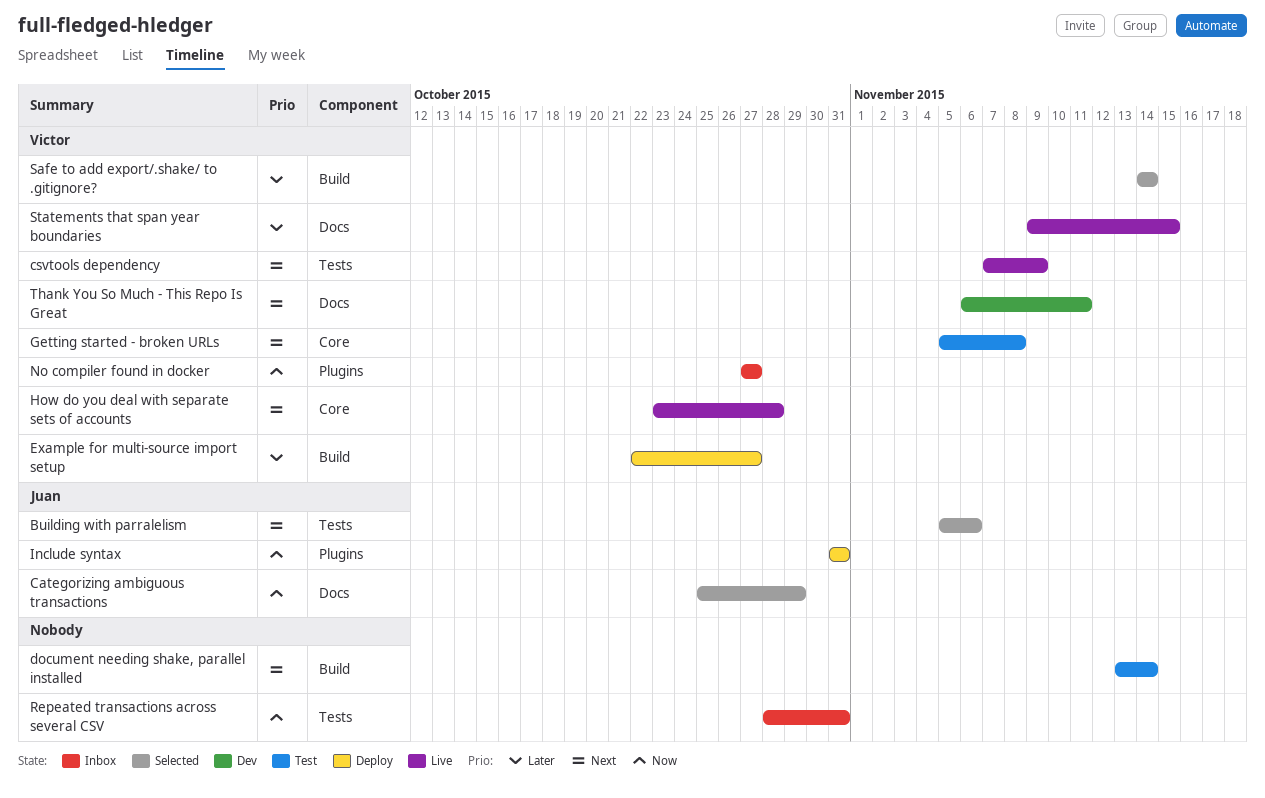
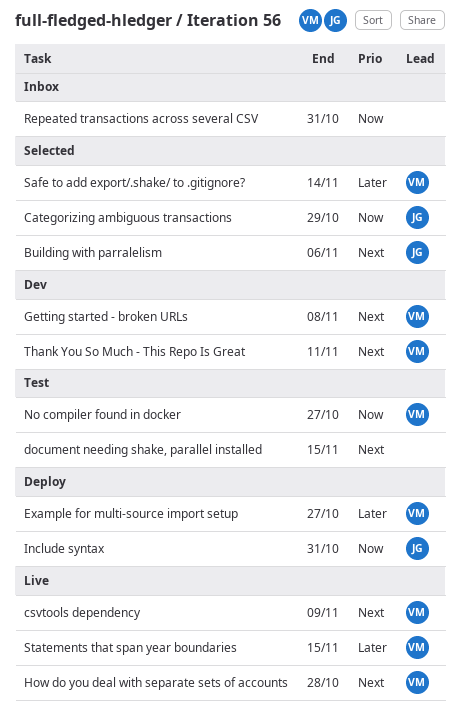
document needing shake, parallel installed, due: Nov 14 -> Nov 15
Getting started - broken URLs, status: Test -> Dev
No compiler found in docker, status: Inbox -> Test

